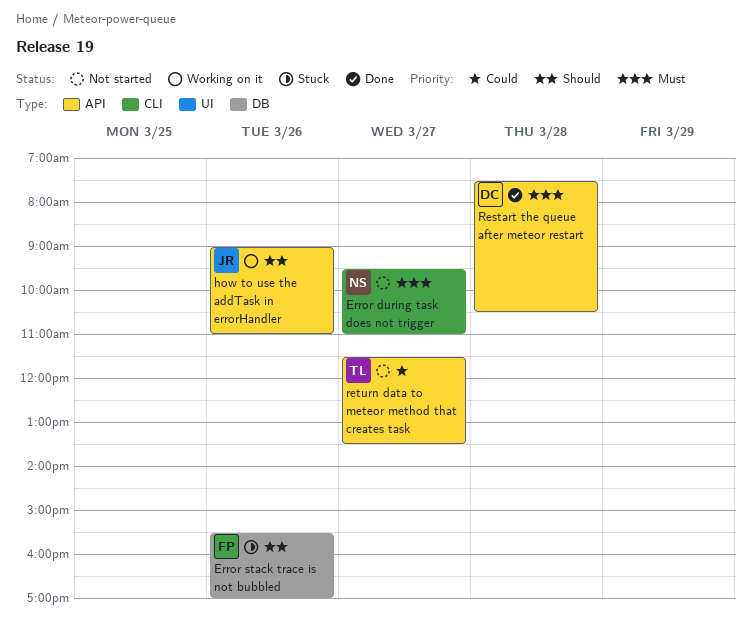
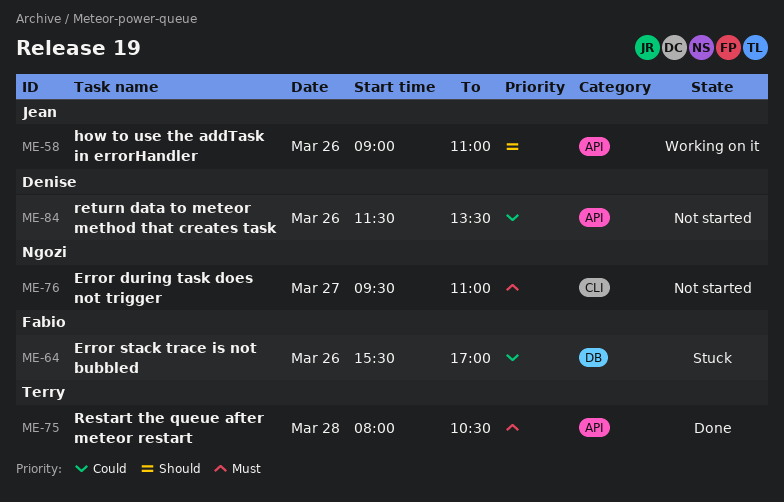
Error stack trace is not bubbled, priority: Should -> Could
Restart the queue after meteor restart, owner: Denise -> Terry
Restart the queue after meteor restart, begins: 07:30 -> 08:00
return data to meteor method that creates task, owner: Terry -> Denise
return data to meteor method that creates task, day: Mar 27 -> Mar 26

